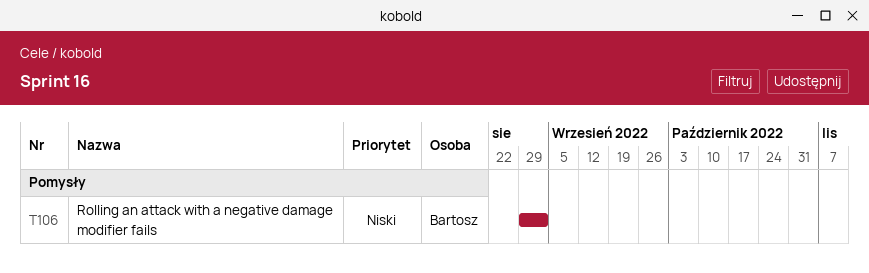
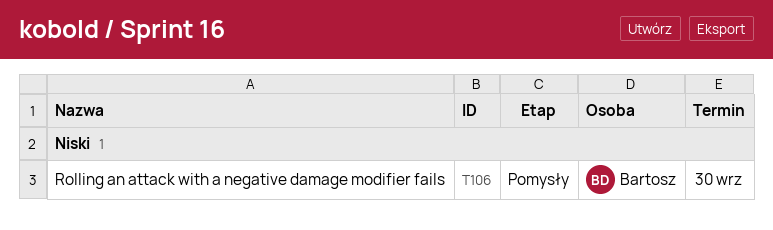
T106, due: Sep 2 -> Sep 30

